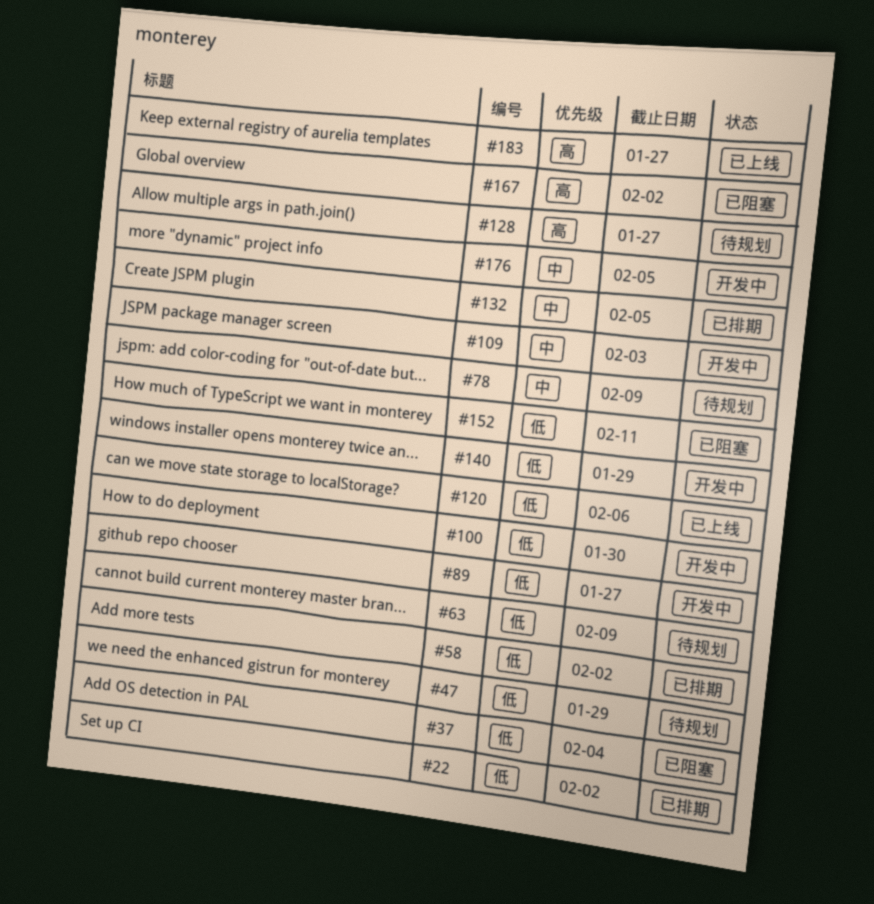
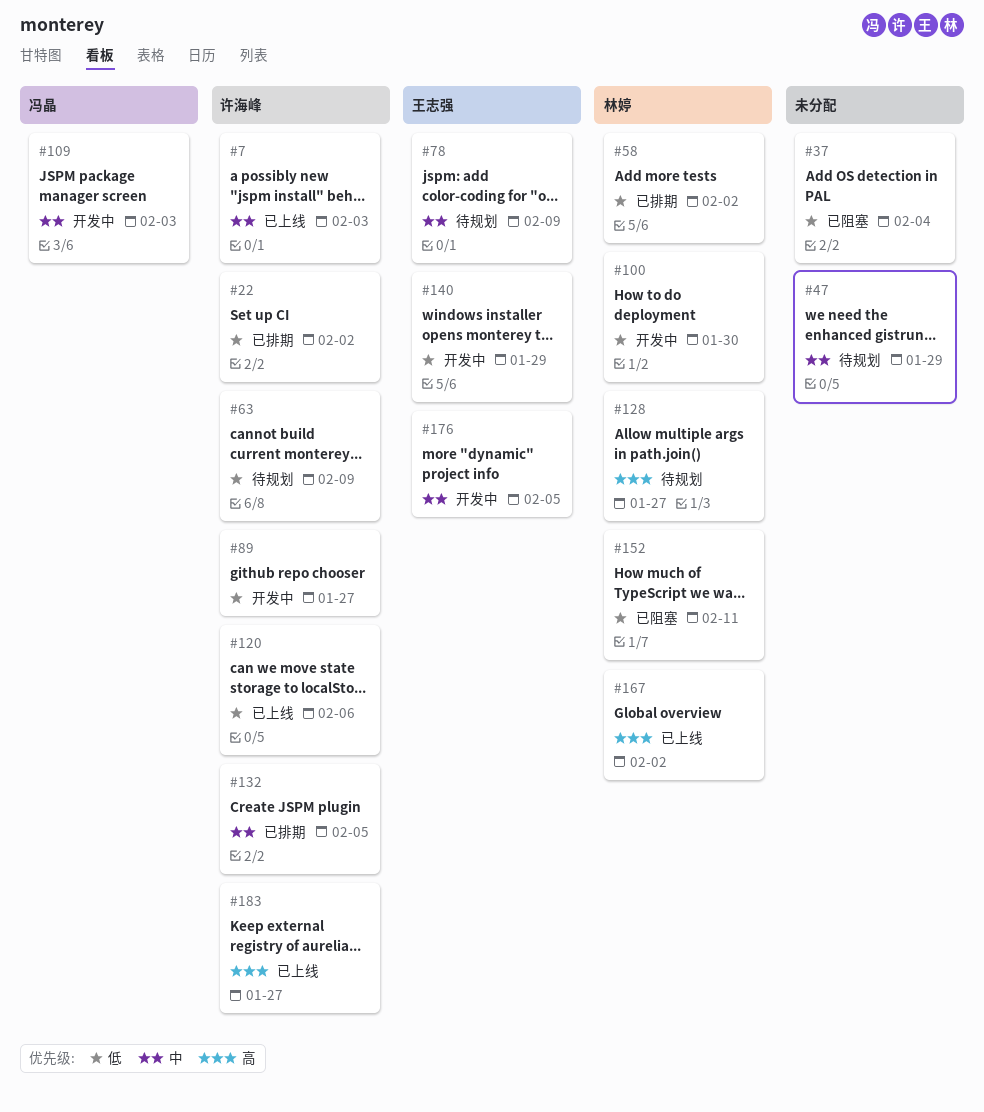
#7: none -> present
#47, priority: 低 -> 中
#167, status: 已阻塞 -> 已上线

